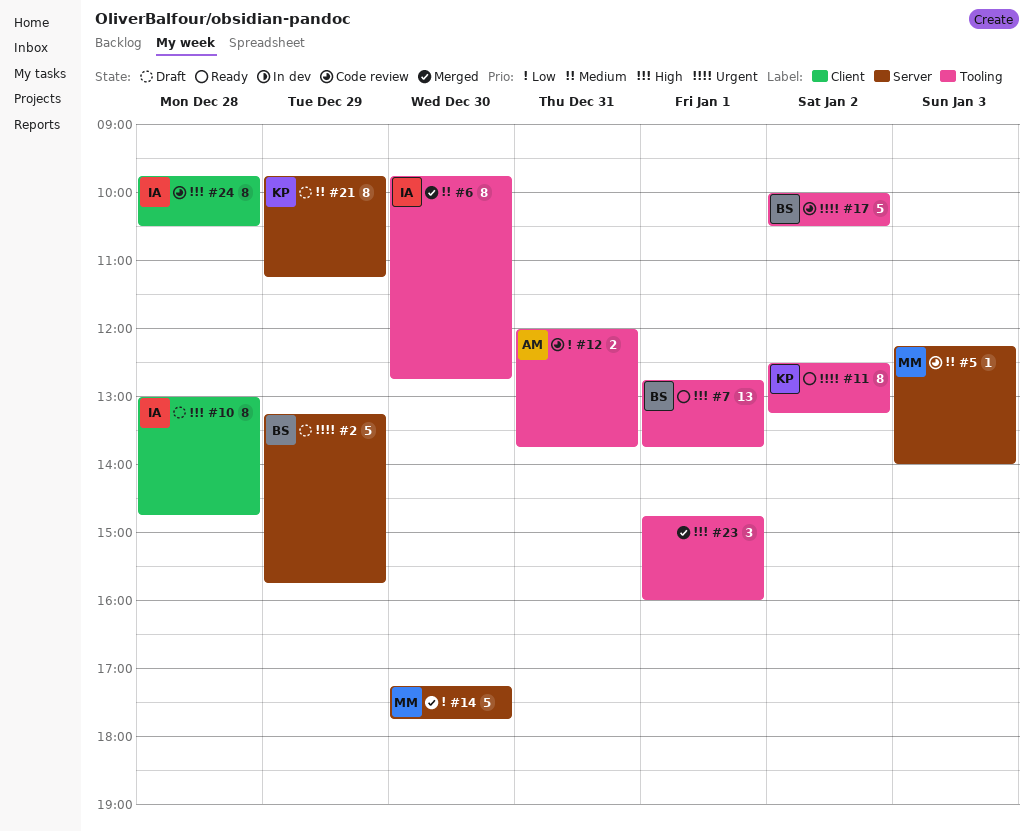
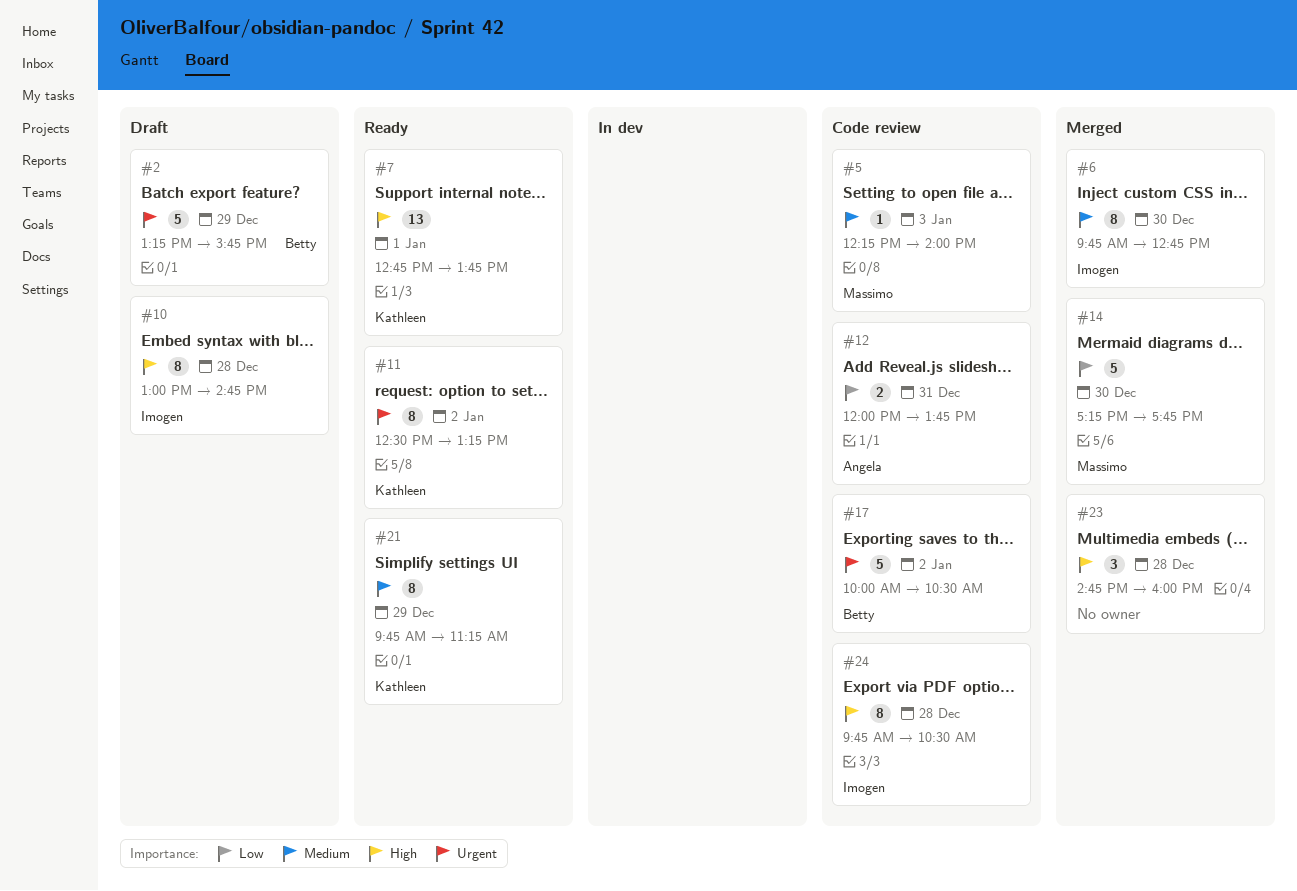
#7, owner: Betty -> Kathleen
#21, status: Draft -> Ready
#23, day: Jan 1 -> Dec 28

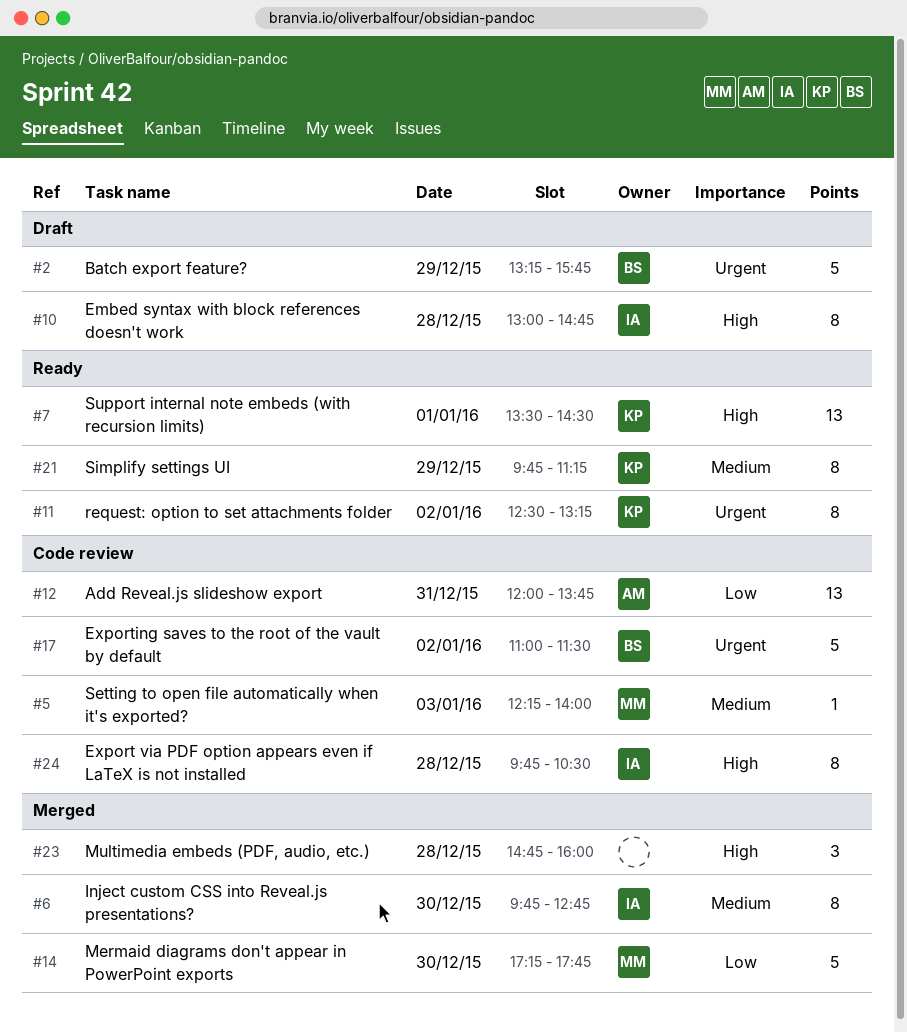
#7, begins: 12:45 -> 13:30
#7, ends: 13:45 -> 14:30
#12, estimate: 2 -> 13
#17, begins: 10:00 -> 11:00
#17, ends: 10:30 -> 11:30

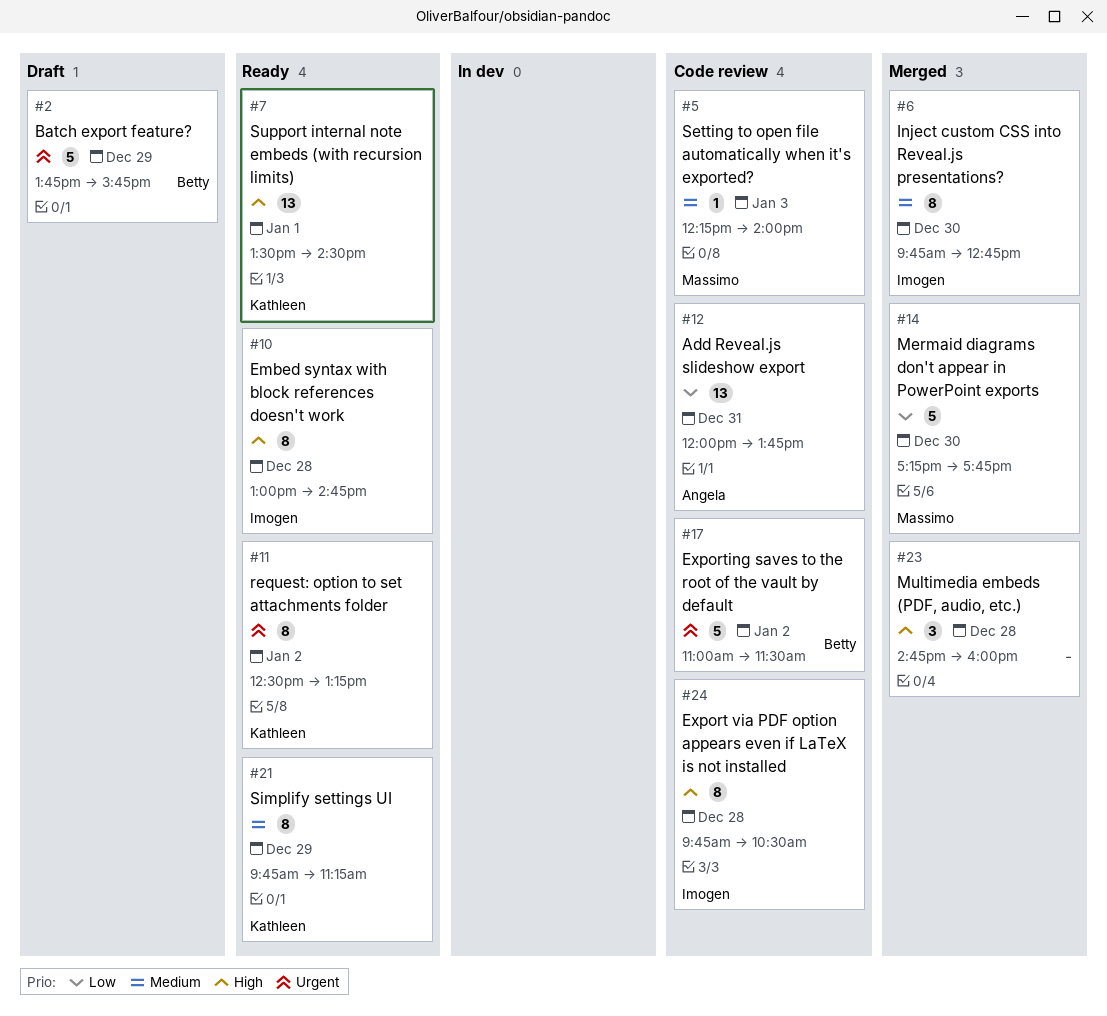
#2, begins: 13:15 -> 13:45
#10, status: Draft -> Ready

